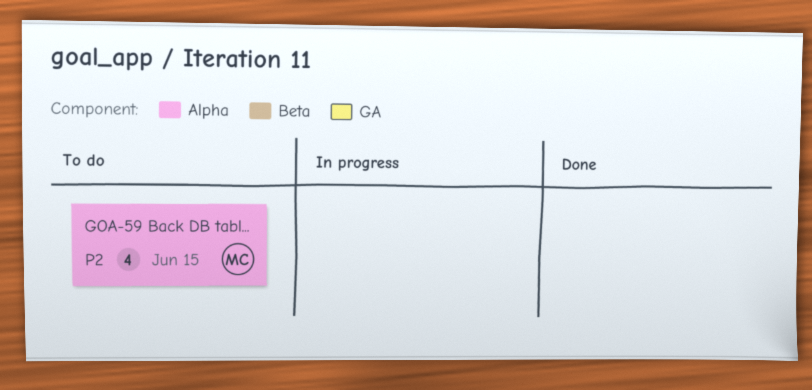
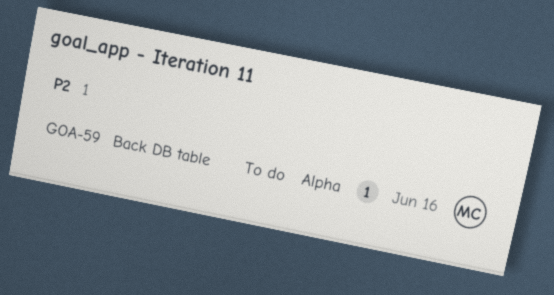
GOA-59, estimate: 4 -> 1
GOA-59, due: Jun 15 -> Jun 16

